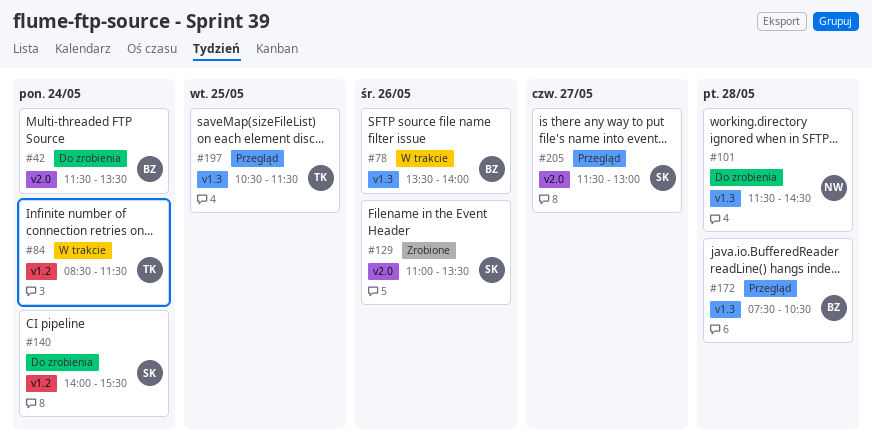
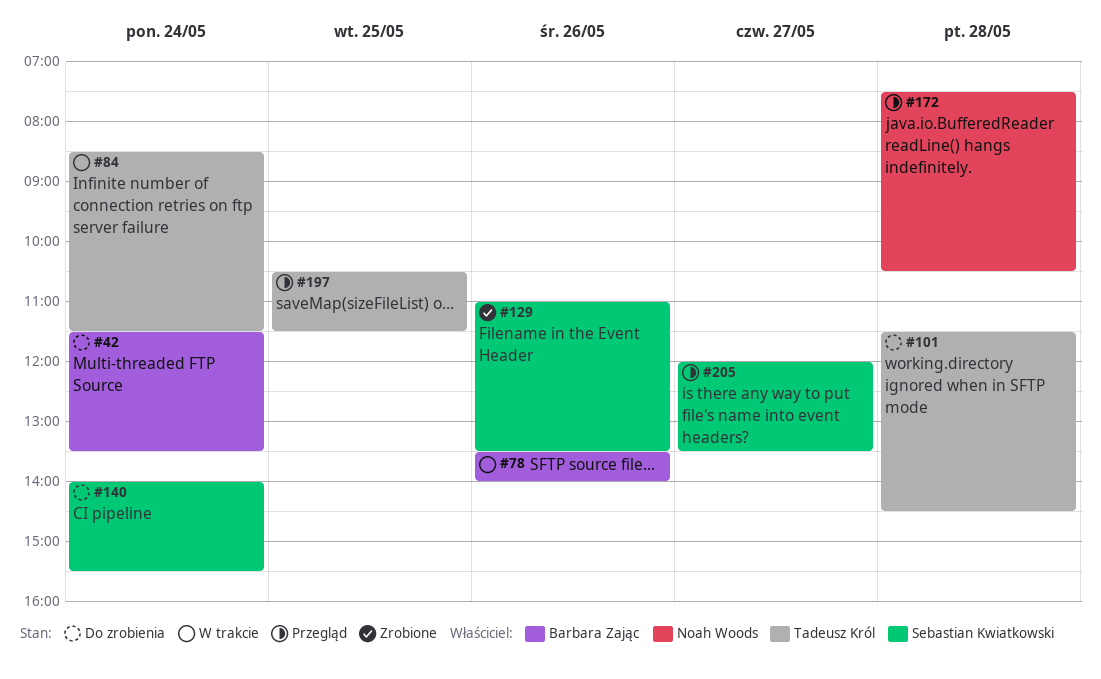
#101, owner: Noah Woods -> Tadeusz Król
#172, owner: Barbara Zając -> Noah Woods
#205, begins: 11:30 -> 12:00
#205, ends: 13:00 -> 13:30

